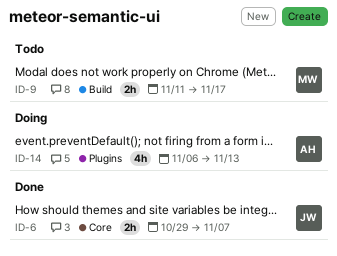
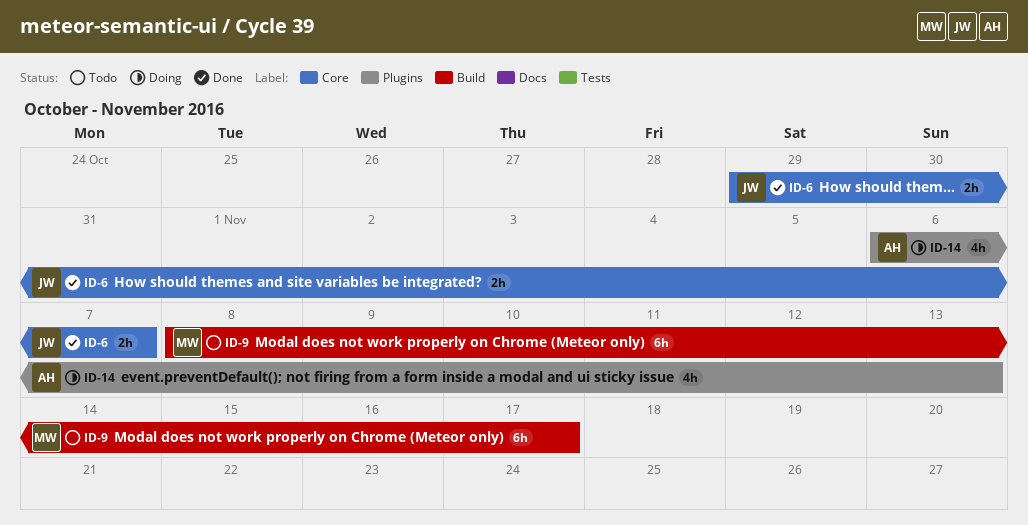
ID-9, estimate: 2h -> 6h
ID-9, start: Nov 11 -> Nov 8

